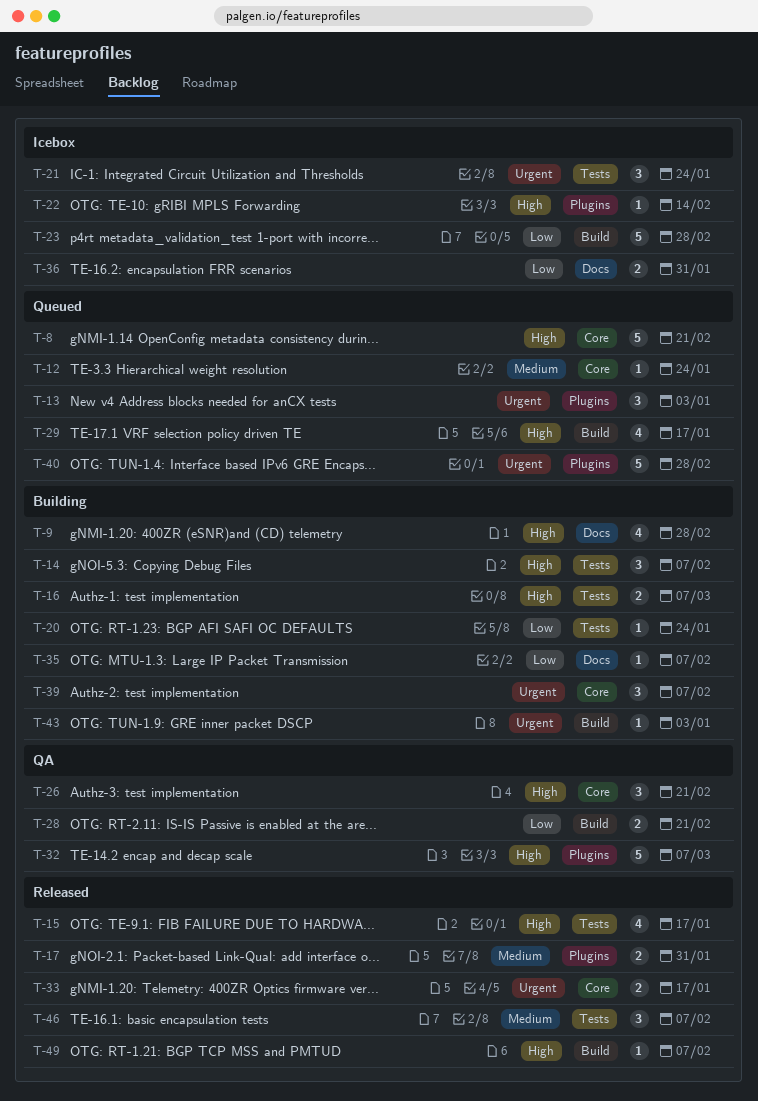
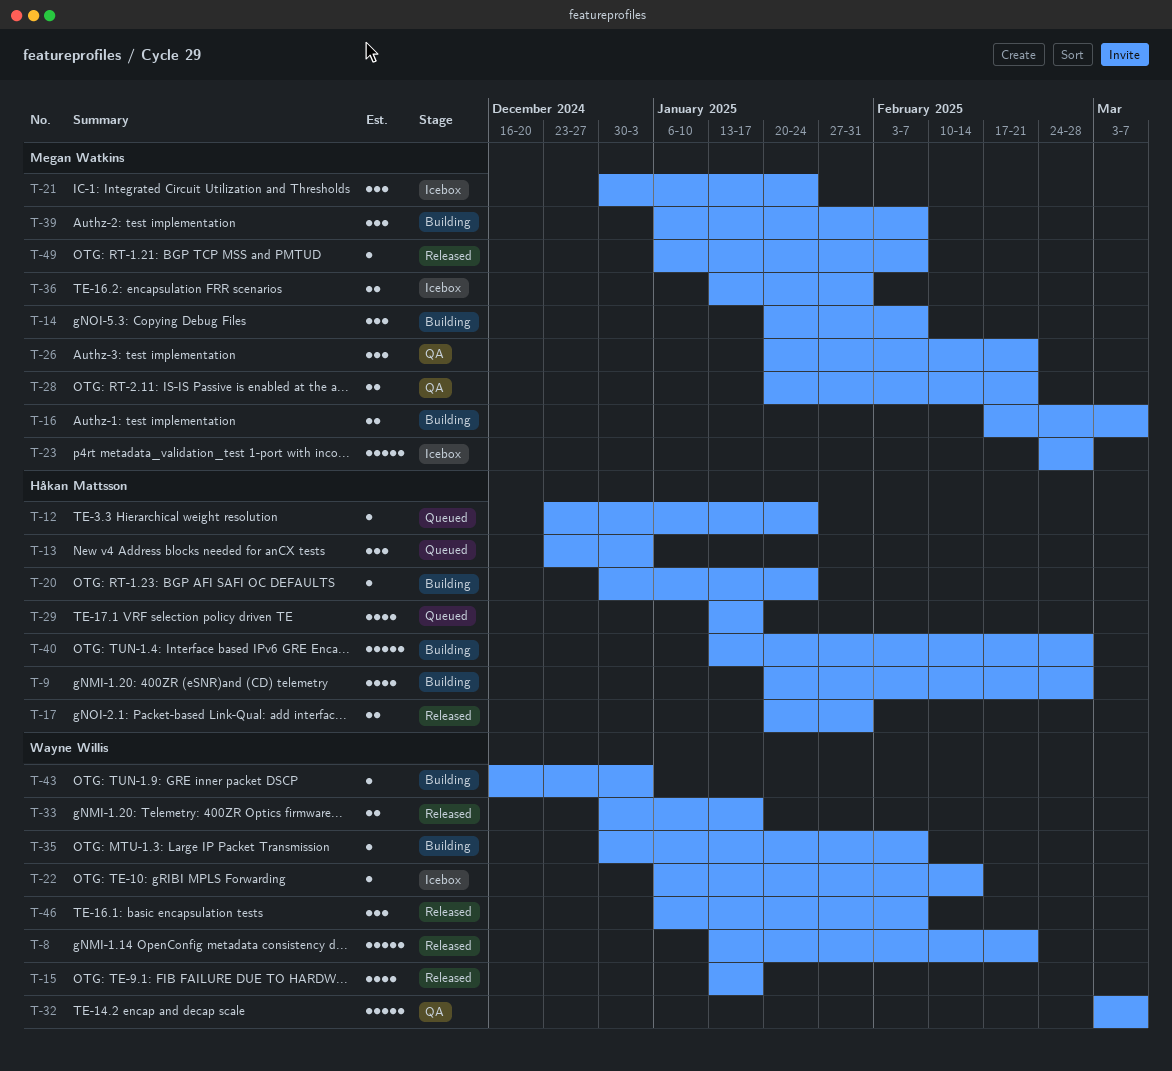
T-8, status: Queued -> Released
T-40, status: Queued -> Building

